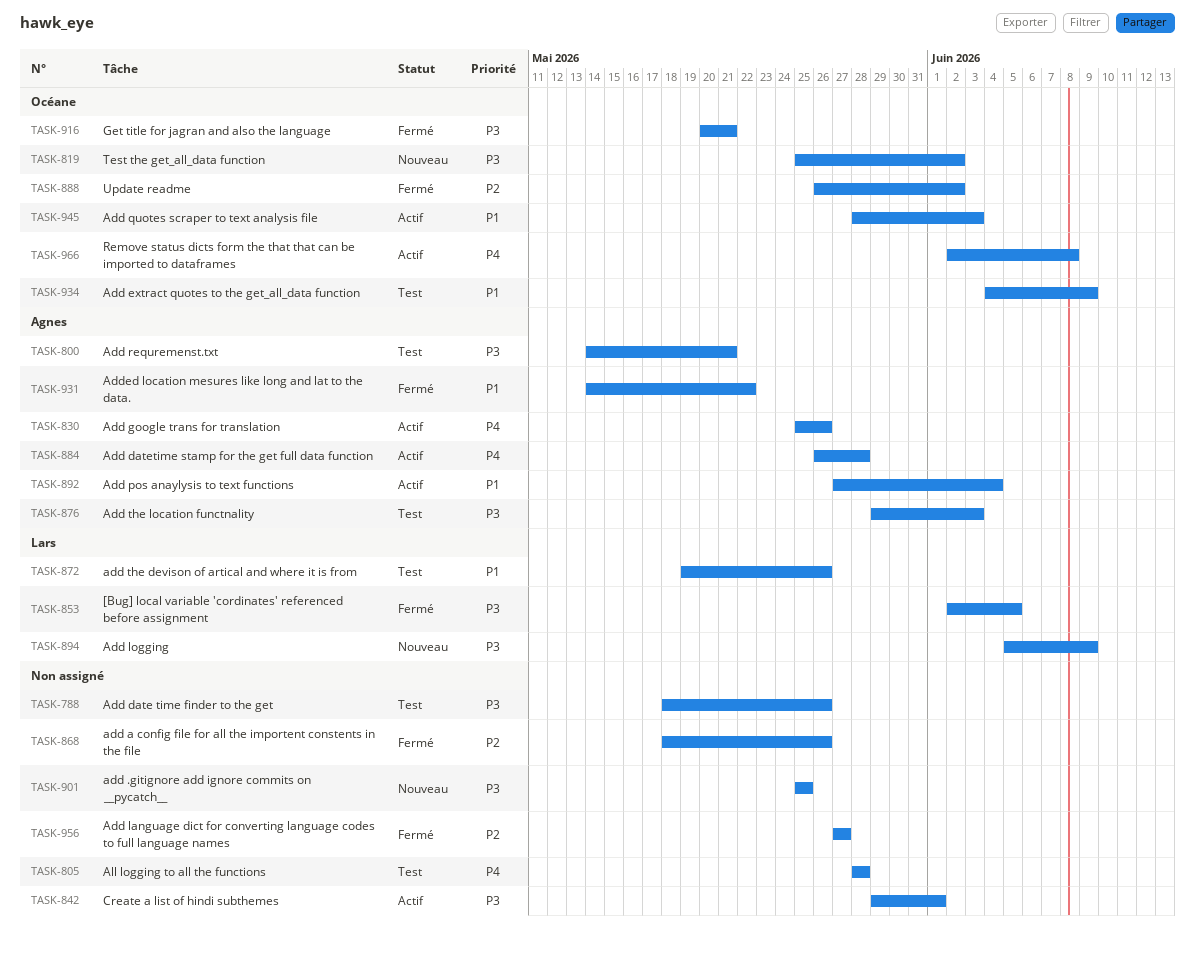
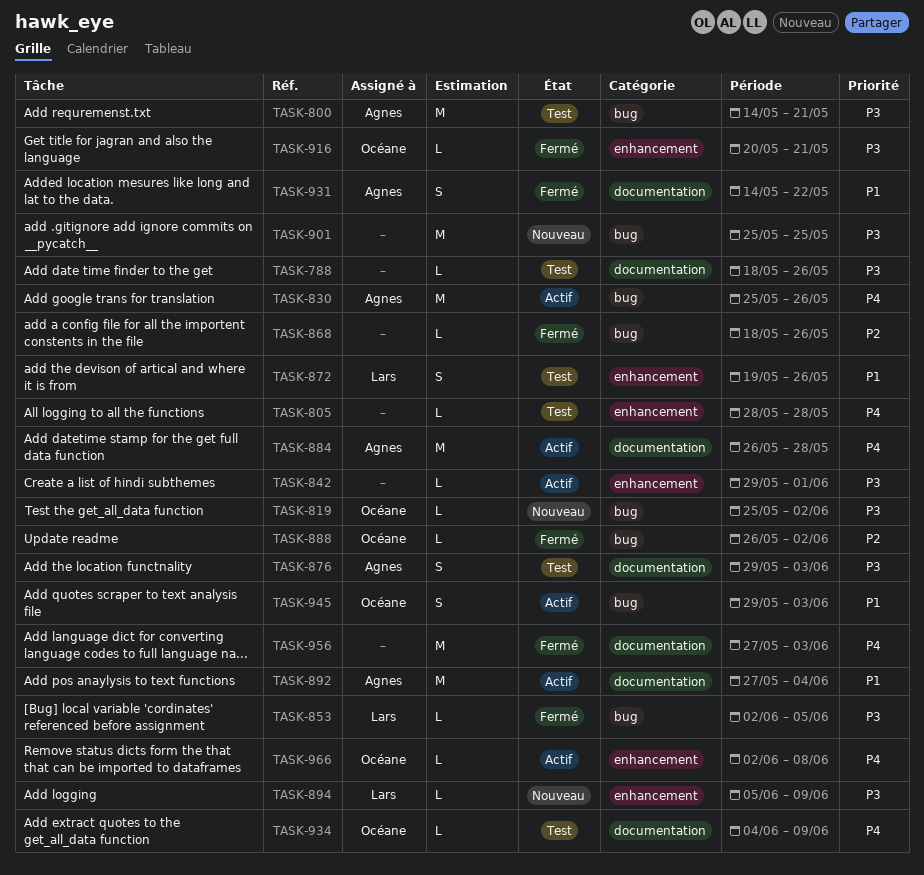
TASK-934, priority: P1 -> P4
TASK-945, start: May 28 -> May 29
TASK-956, priority: P2 -> P4
TASK-956, due: May 27 -> Jun 3

